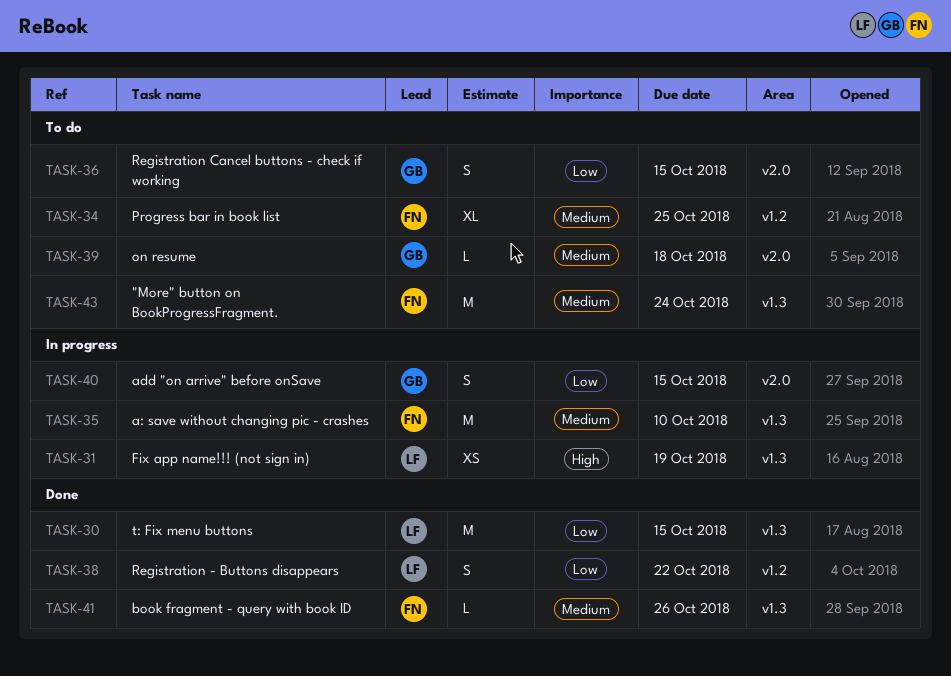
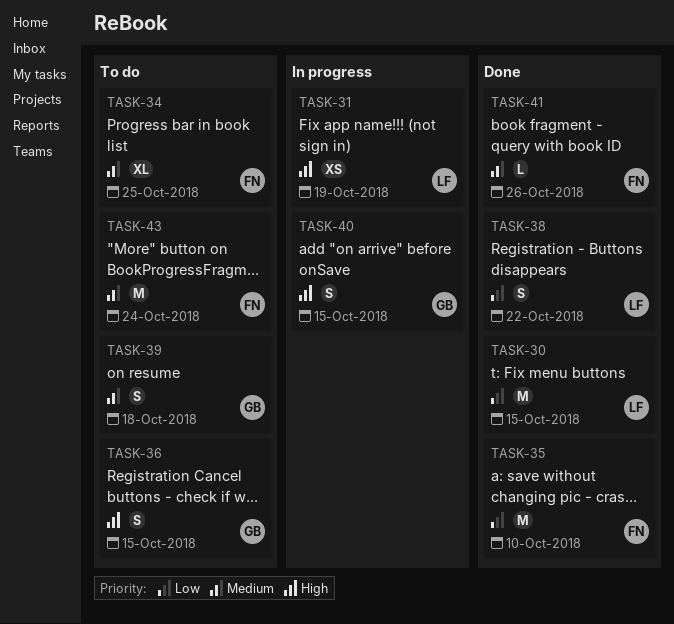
TASK-35, status: In progress -> Done
TASK-35, priority: Medium -> Low
TASK-36, priority: Low -> High
TASK-39, estimate: L -> S
TASK-40, priority: Low -> High

